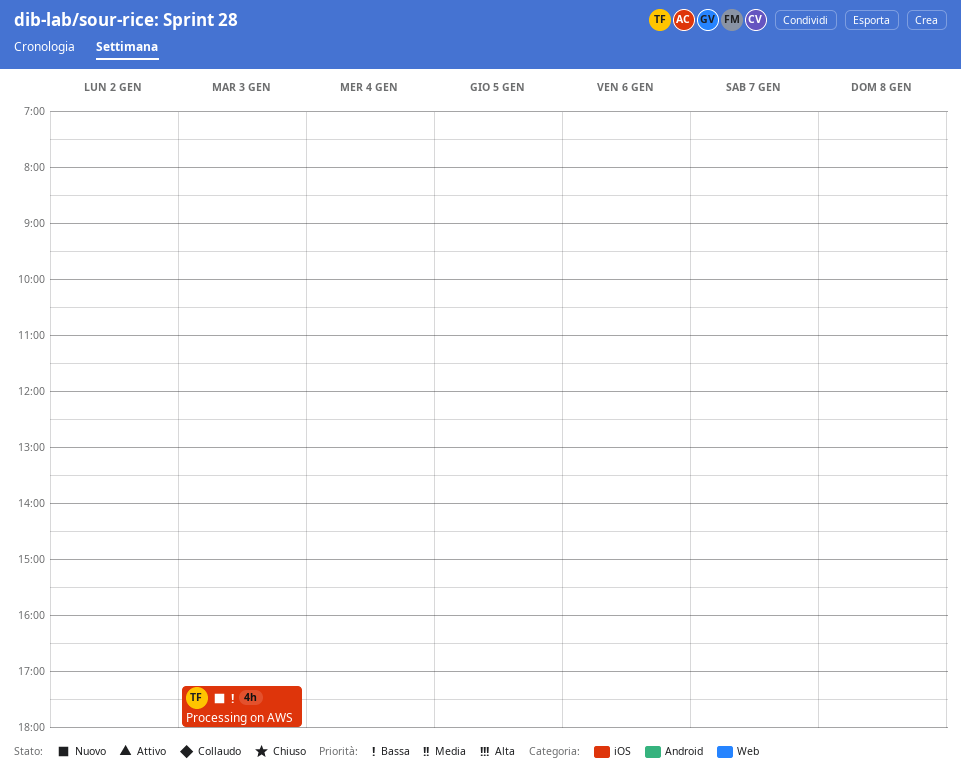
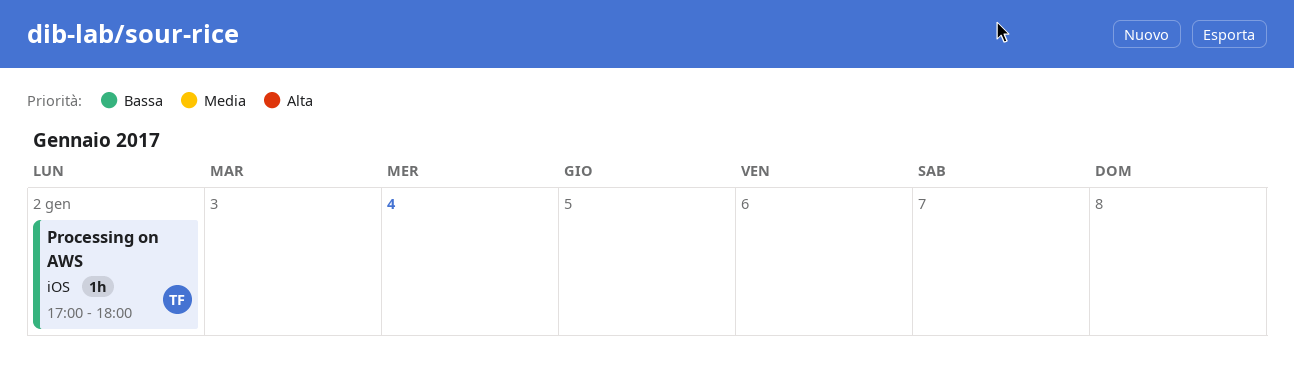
Processing on AWS, estimate: 4h -> 1h
Processing on AWS, day: Jan 3 -> Jan 2
Processing on AWS, begins: 17:15 -> 17:00

